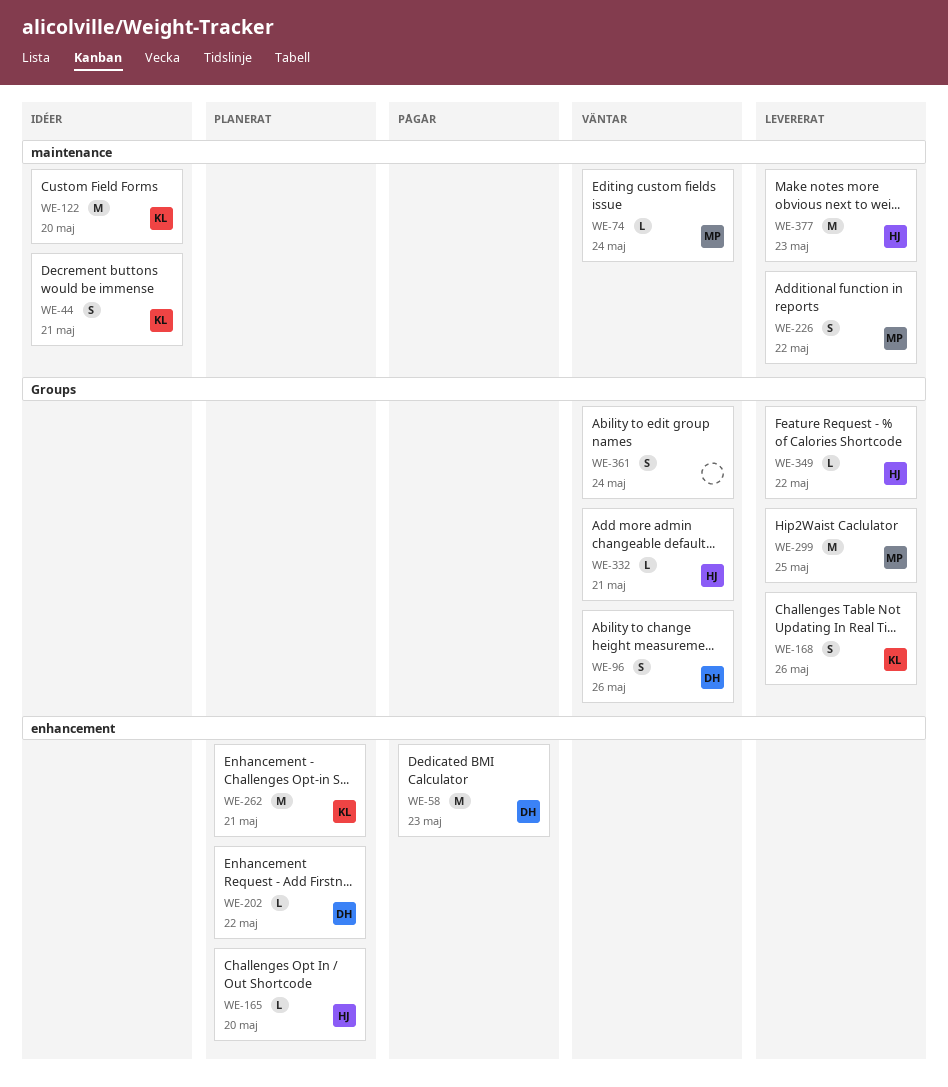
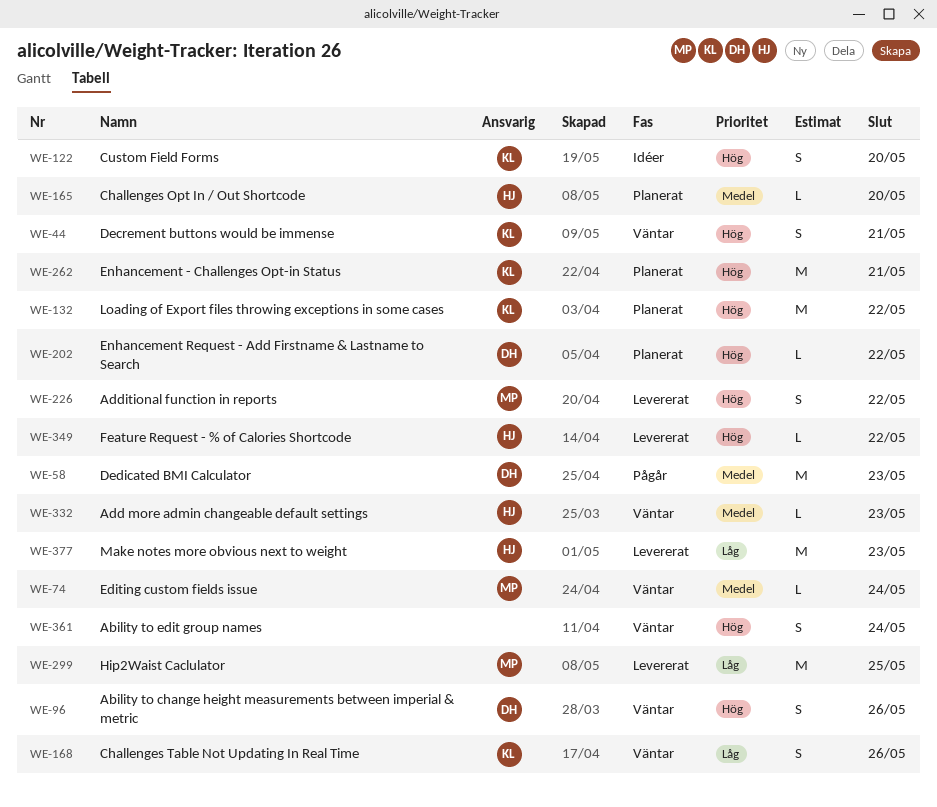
WE-44, status: Idéer -> Väntar
WE-122, estimate: M -> S
WE-132: none -> present
WE-168, status: Levererat -> Väntar
WE-332, due: May 21 -> May 23

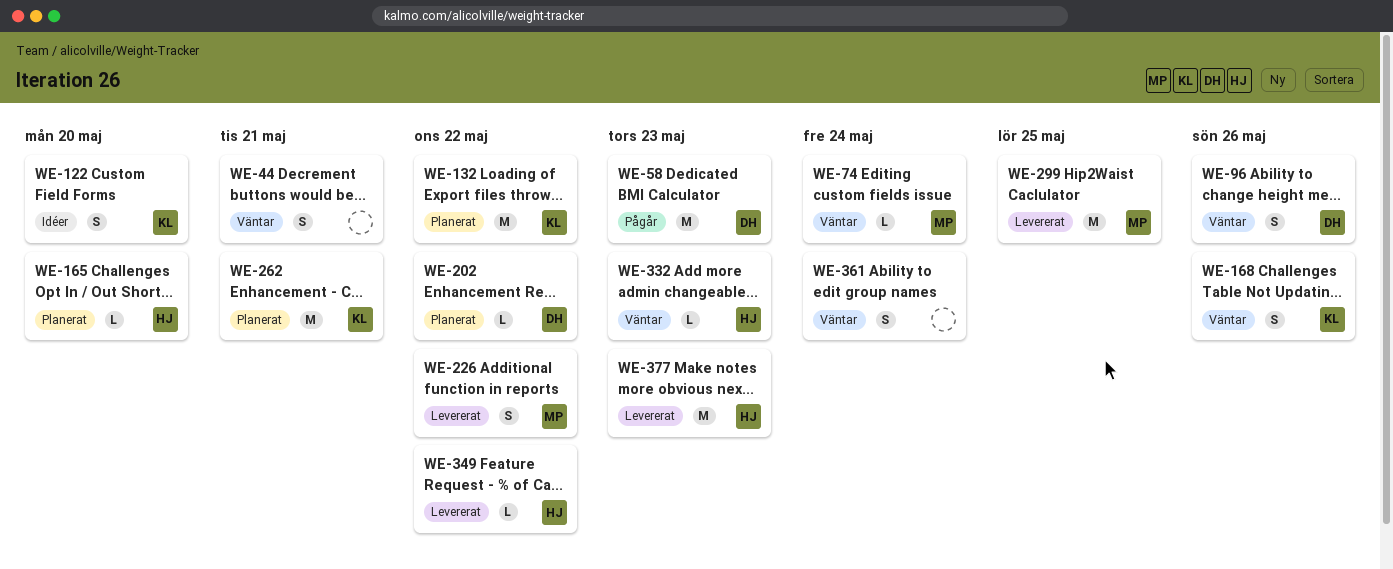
WE-44, owner: KL -> none

